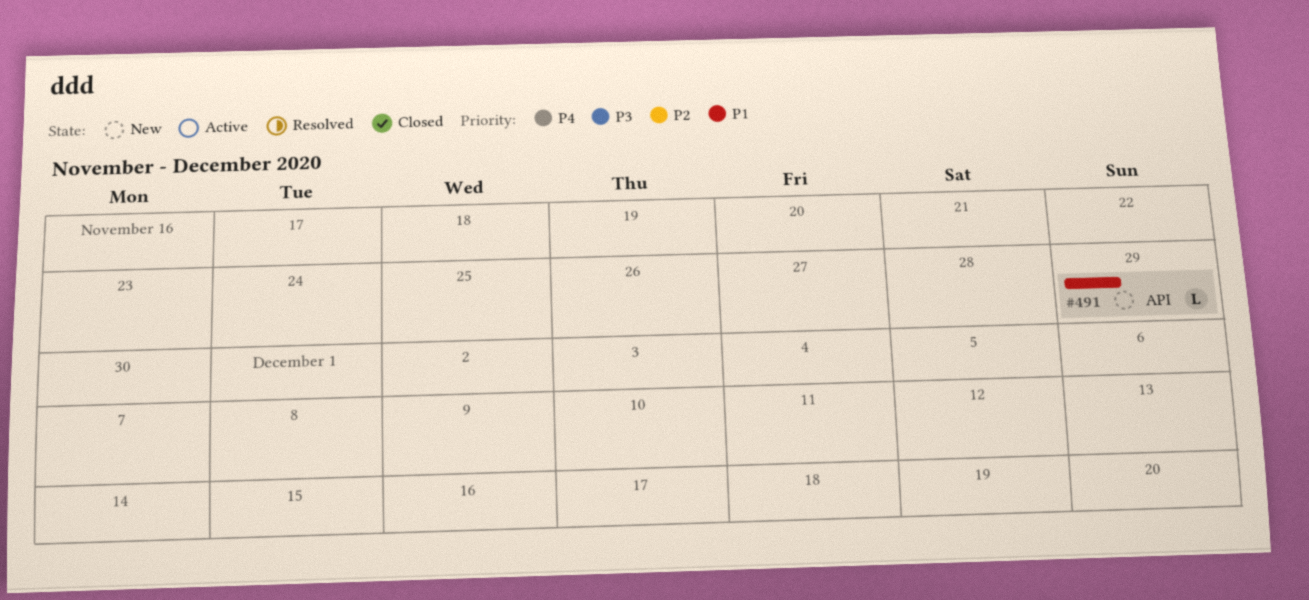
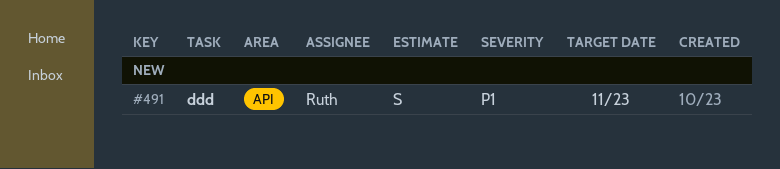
#491, estimate: L -> S
#491, due: Nov 29 -> Nov 23

